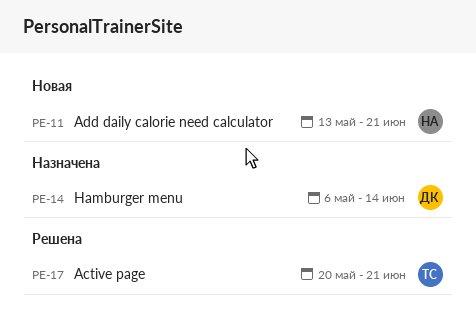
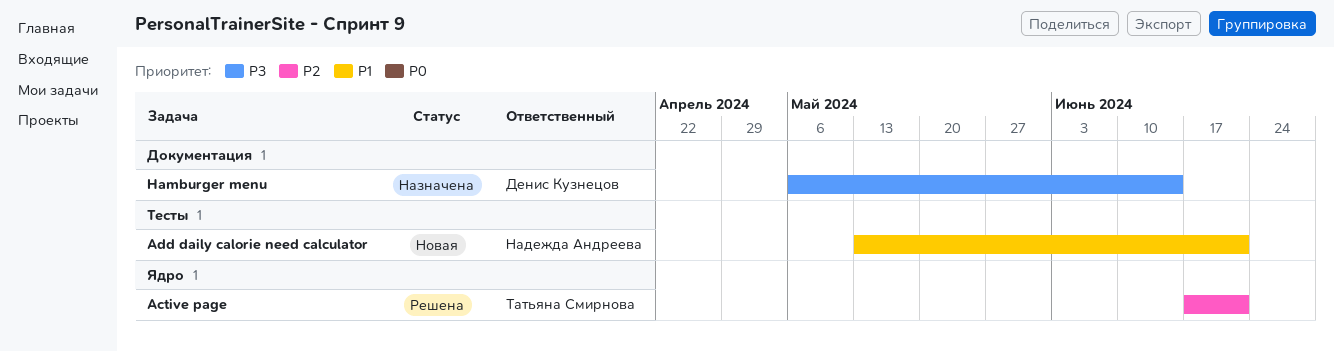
Active page, start: May 20 -> Jun 17

